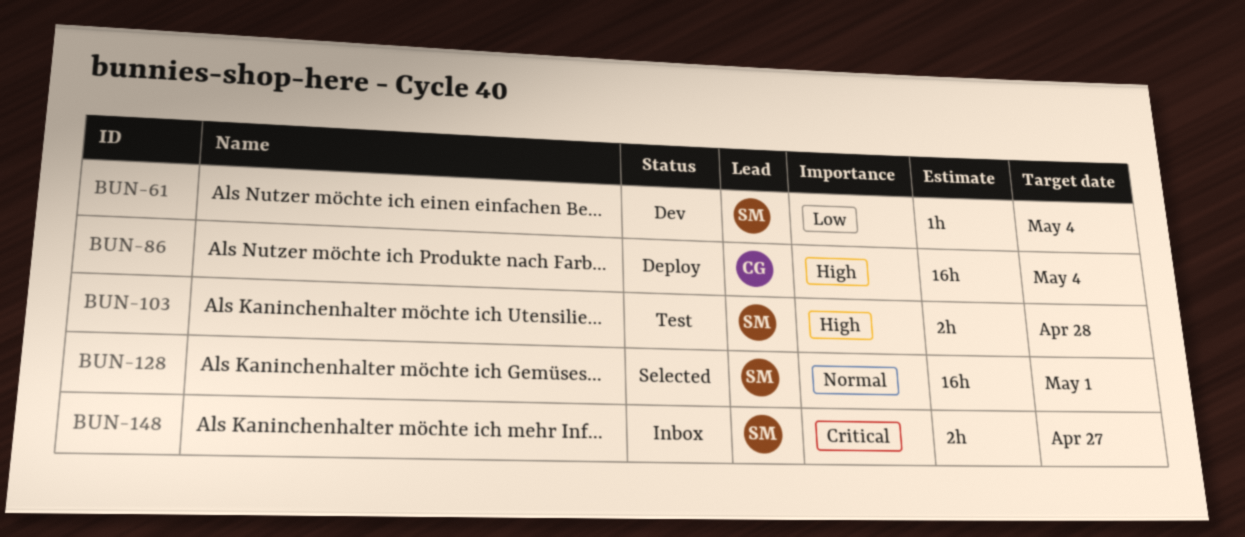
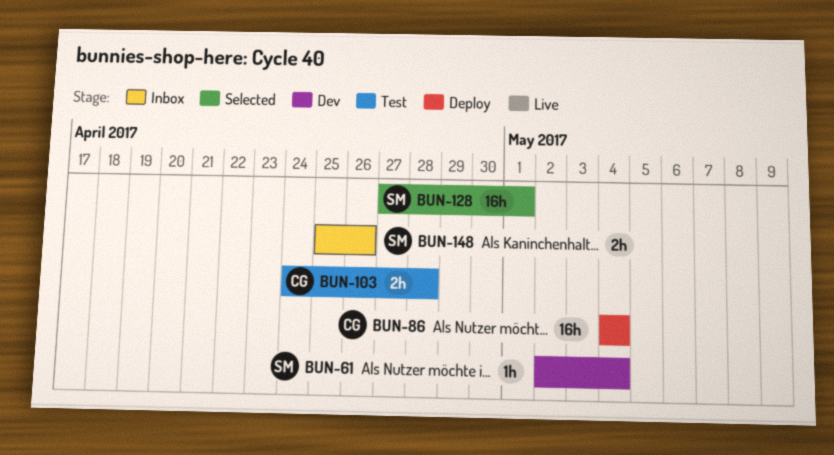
BUN-103, owner: SM -> CG
BUN-148, due: Apr 27 -> Apr 26

